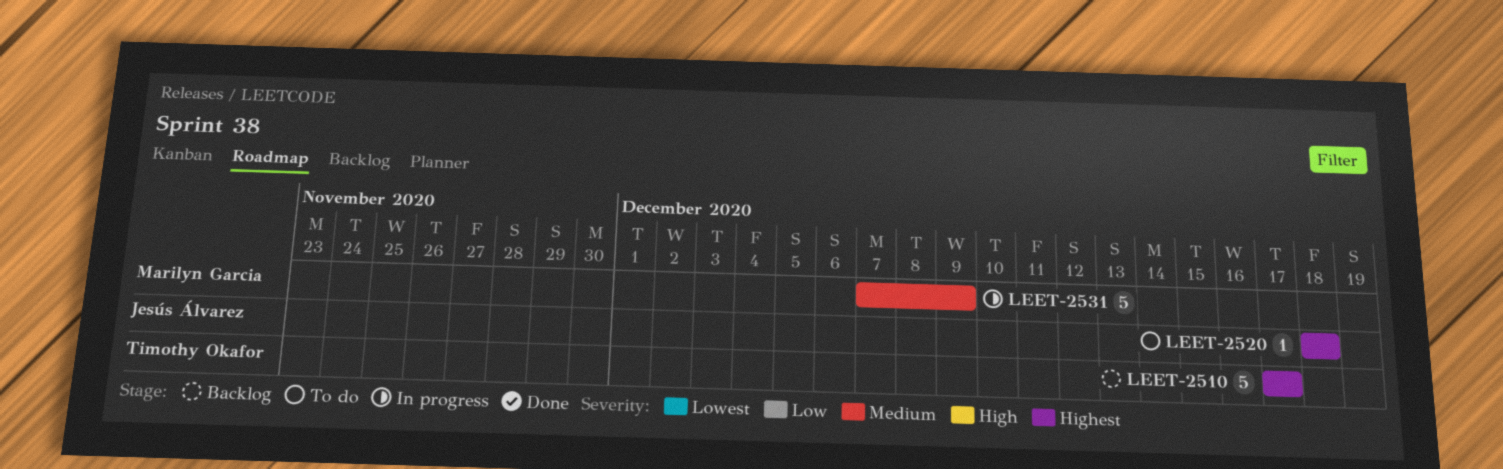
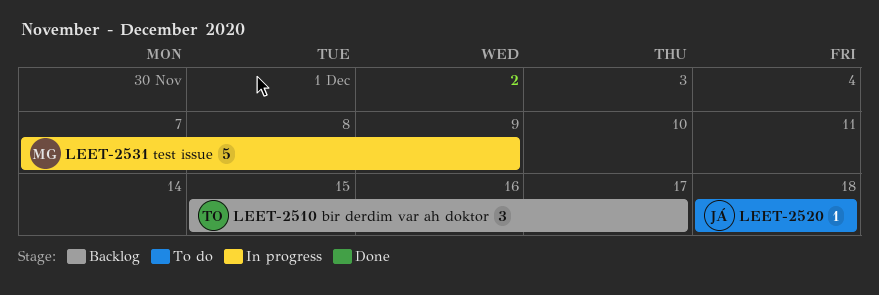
LEET-2510, estimate: 5 -> 3
LEET-2510, start: Dec 17 -> Dec 15

